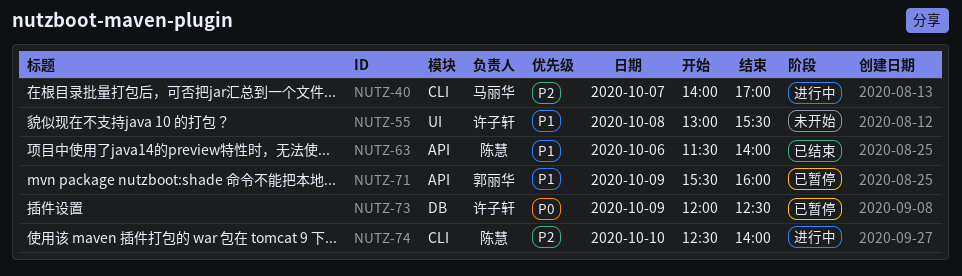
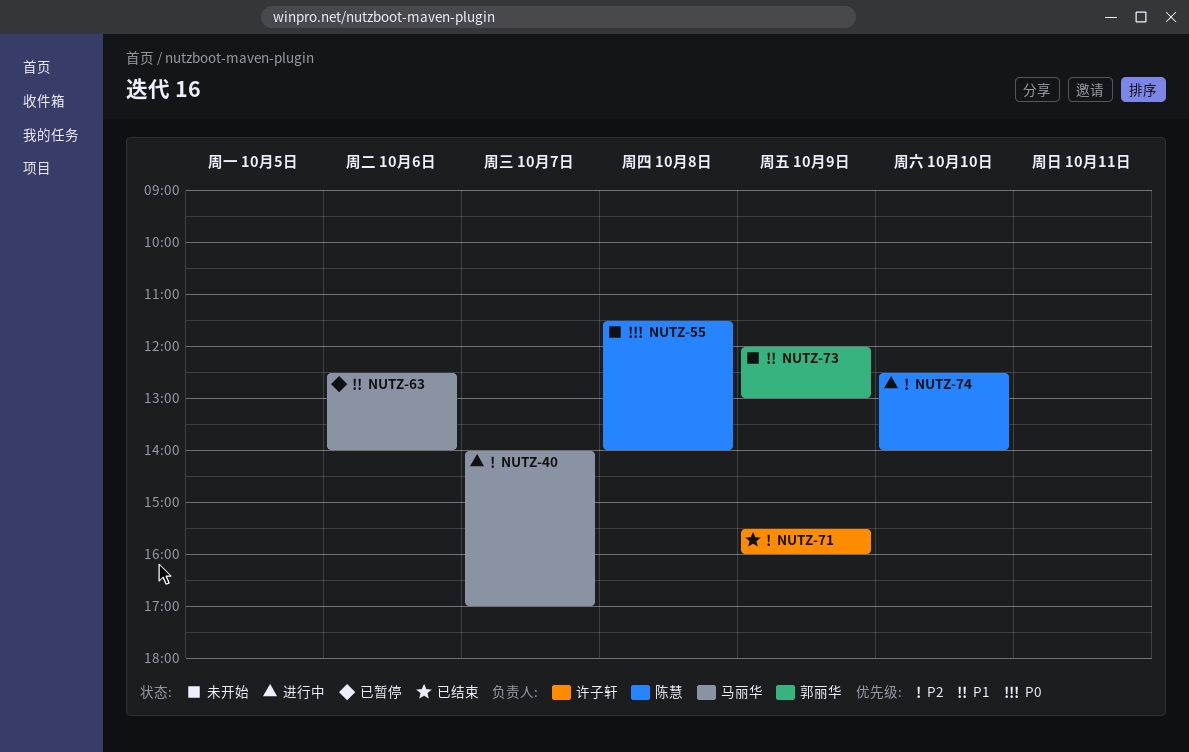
NUTZ-55, owner: 许子轩 -> 陈慧
NUTZ-55, priority: P1 -> P0
NUTZ-55, begins: 13:00 -> 11:30
NUTZ-55, ends: 15:30 -> 14:00
NUTZ-63, status: 已结束 -> 已暂停
NUTZ-63, owner: 陈慧 -> 马丽华
NUTZ-63, begins: 11:30 -> 12:30
NUTZ-71, status: 已暂停 -> 已结束
NUTZ-71, owner: 郭丽华 -> 许子轩
NUTZ-71, priority: P1 -> P2
NUTZ-73, status: 已暂停 -> 未开始
NUTZ-73, owner: 许子轩 -> 郭丽华
NUTZ-73, priority: P0 -> P1
NUTZ-73, ends: 12:30 -> 13:00

